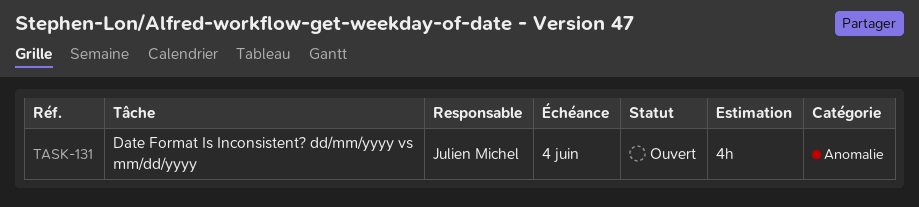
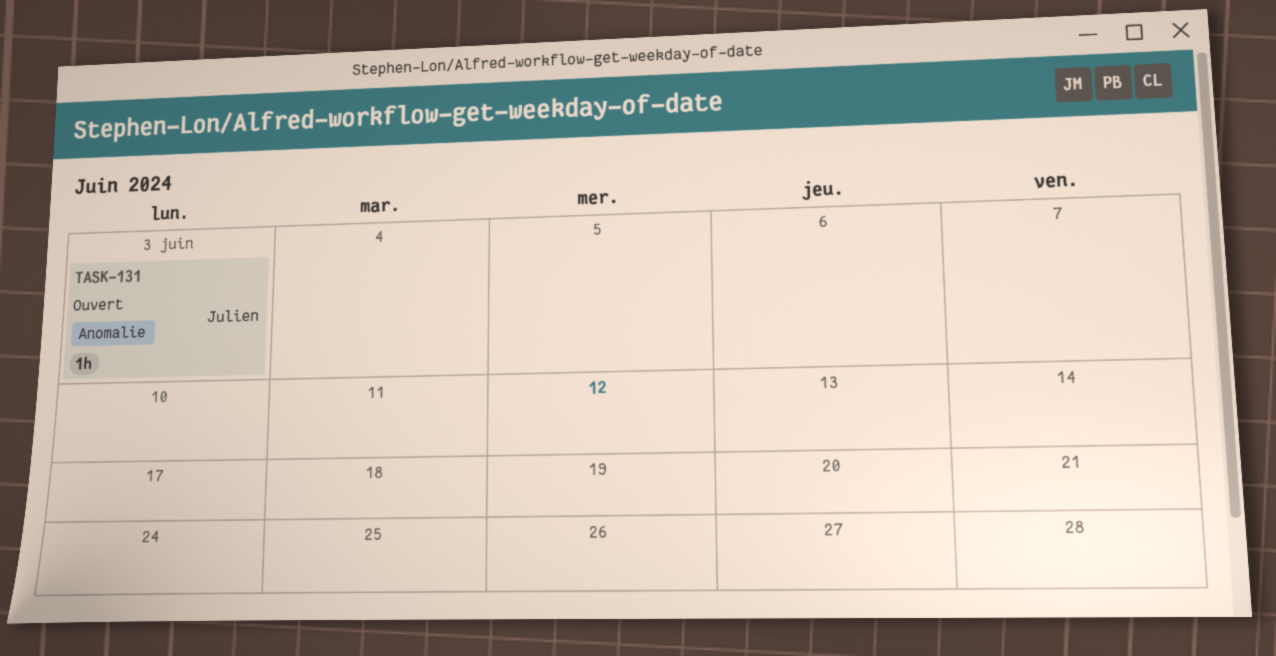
TASK-131, estimate: 4h -> 1h
TASK-131, due: Jun 4 -> Jun 3

